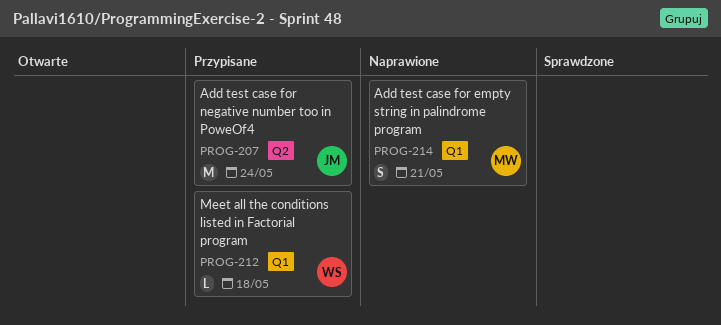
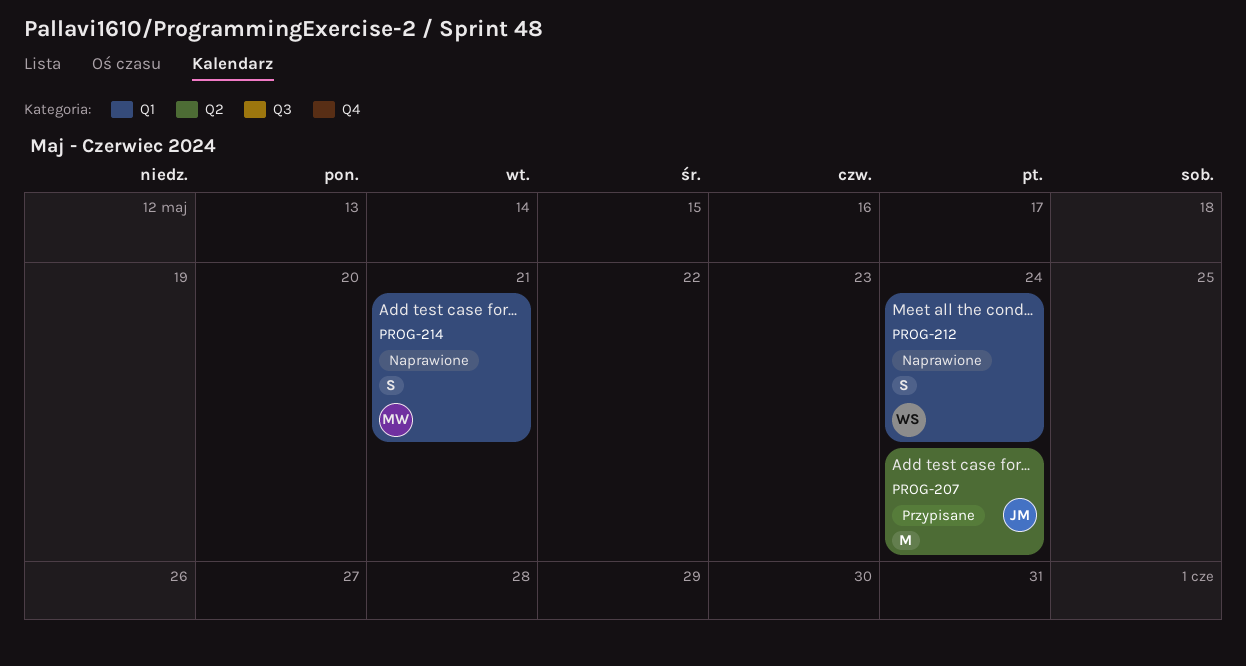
PROG-212, status: Przypisane -> Naprawione
PROG-212, estimate: L -> S
PROG-212, due: May 18 -> May 24

